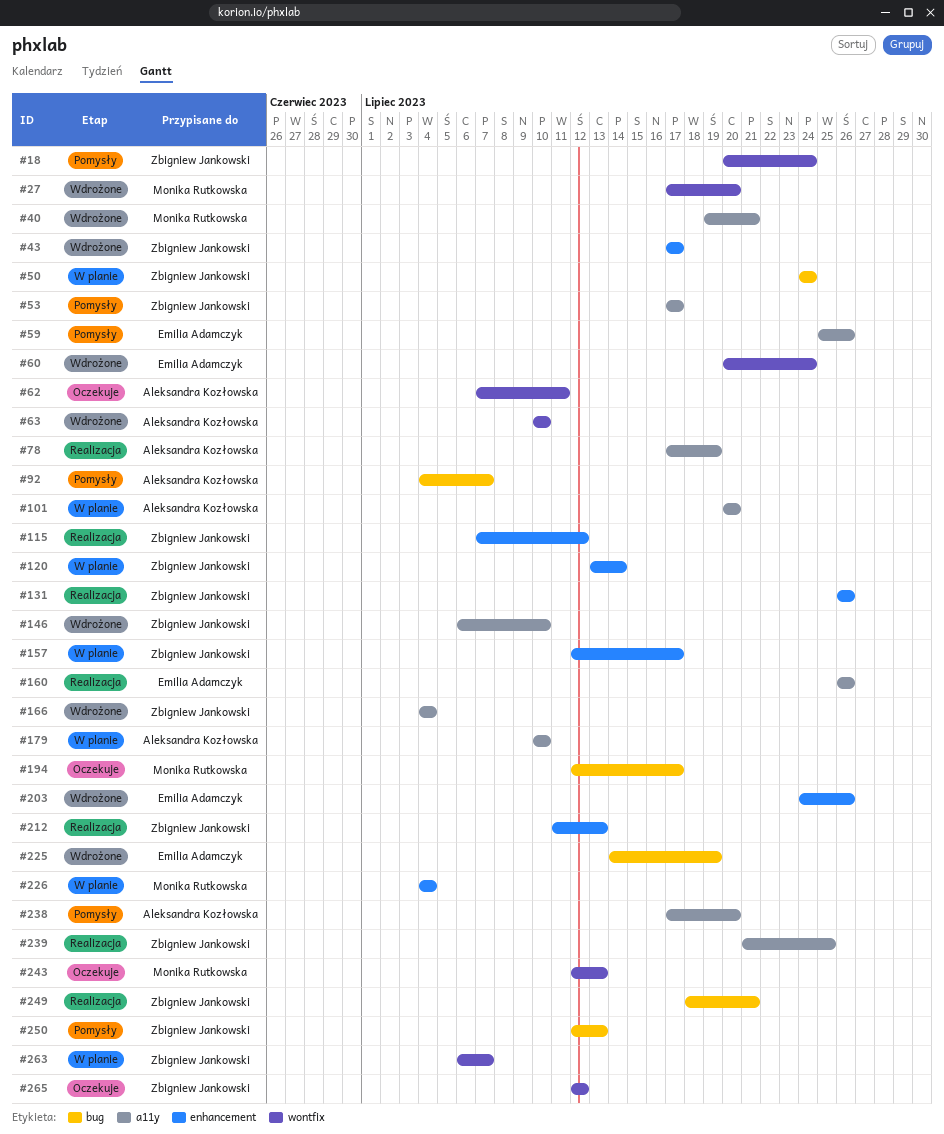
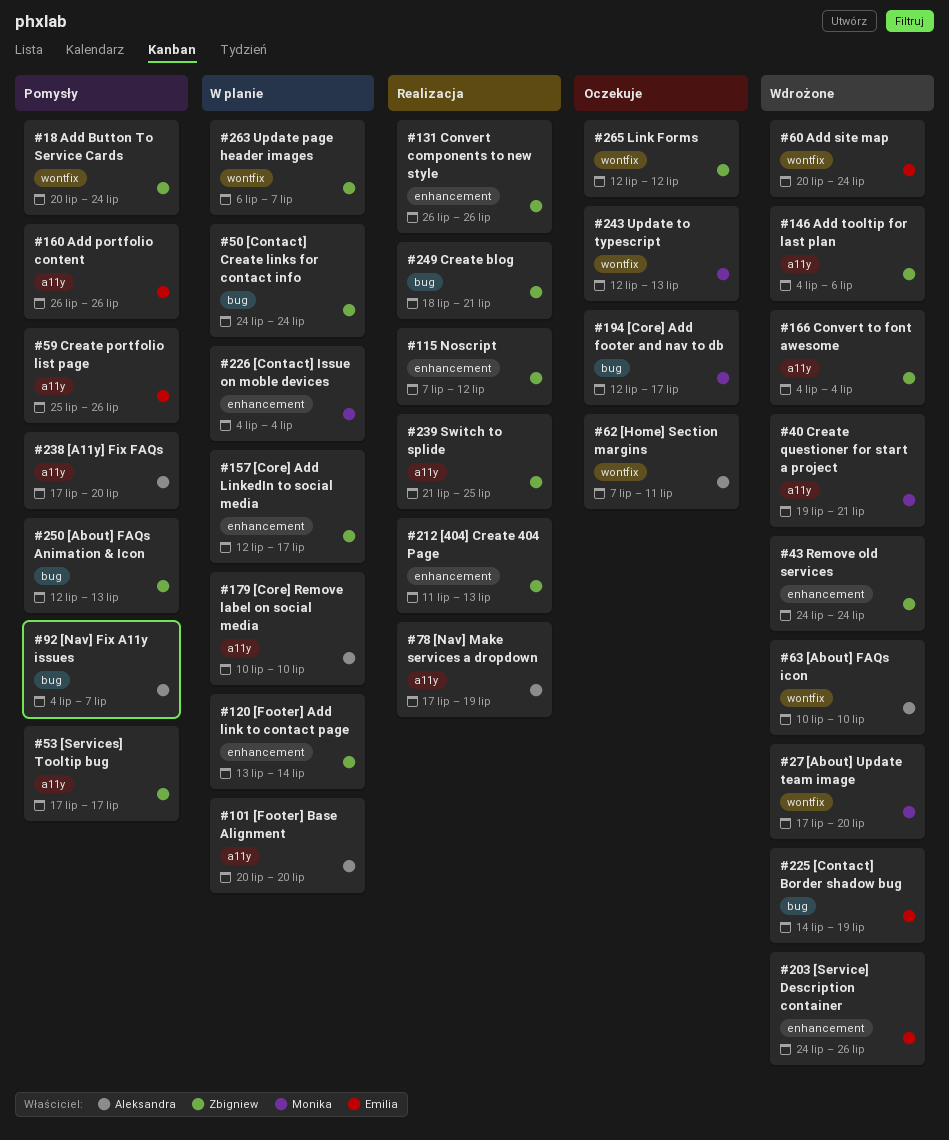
#43, start: Jul 17 -> Jul 24
#43, due: Jul 17 -> Jul 24
#146, start: Jul 6 -> Jul 4
#146, due: Jul 10 -> Jul 6
#160, status: Realizacja -> Pomysły

